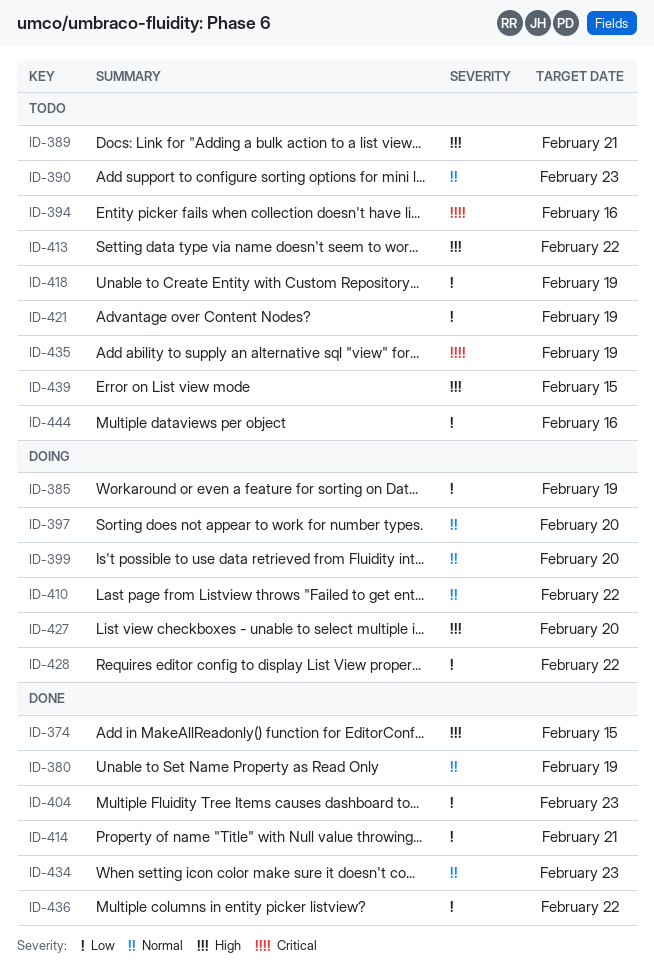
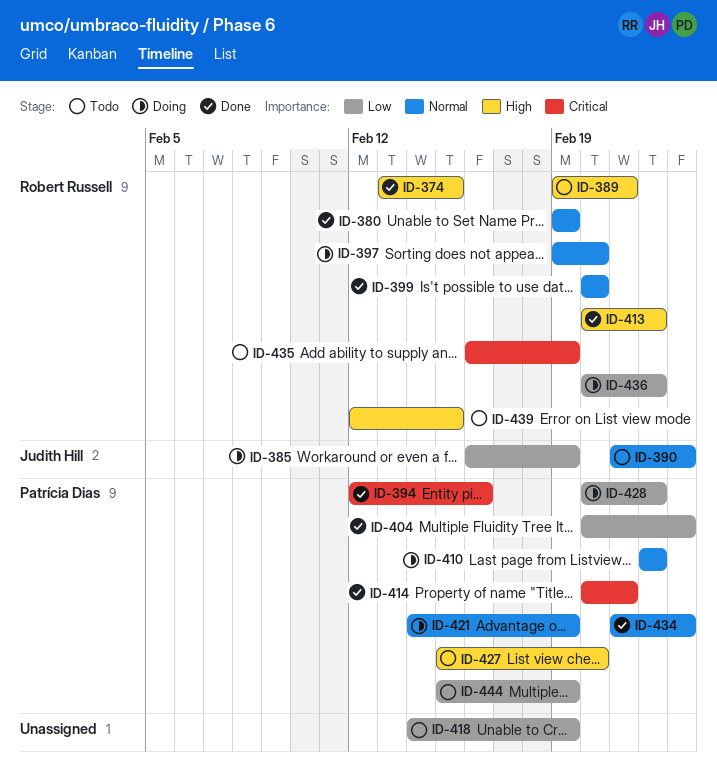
ID-394, status: Todo -> Done
ID-399, status: Doing -> Done
ID-413, status: Todo -> Done
ID-414, priority: Low -> Critical
ID-421, status: Todo -> Doing
ID-421, priority: Low -> Normal
ID-427, status: Doing -> Todo
ID-436, status: Done -> Doing
ID-444, due: Feb 16 -> Feb 19

